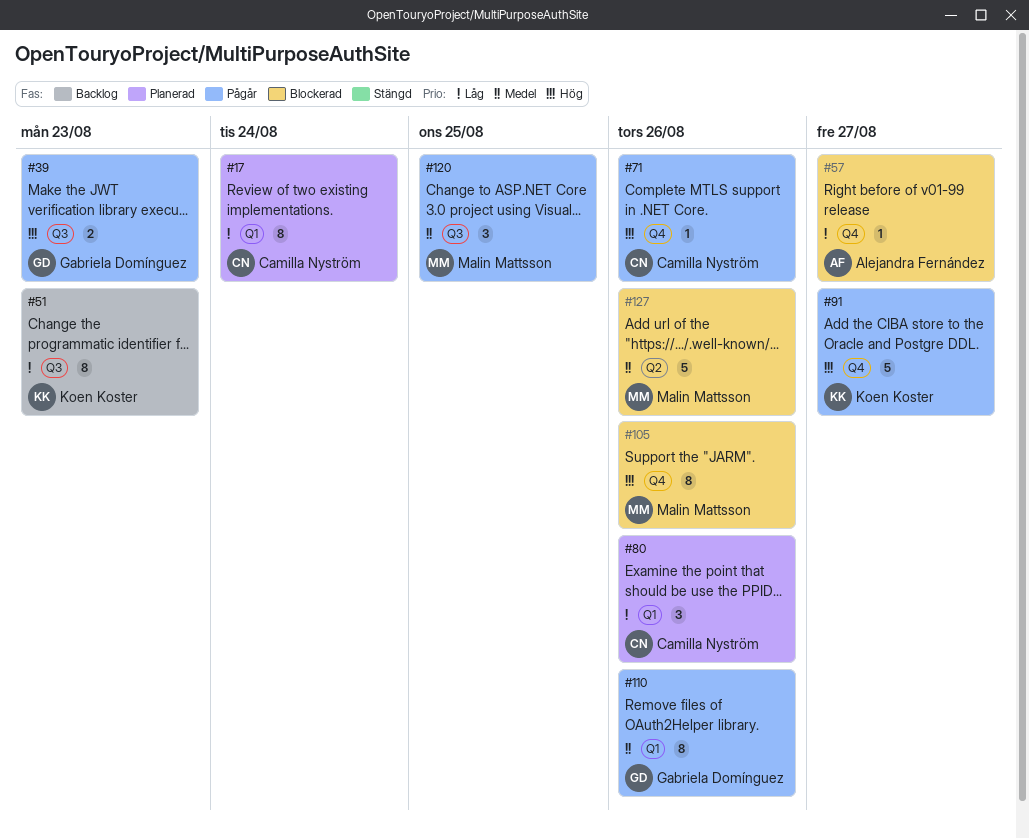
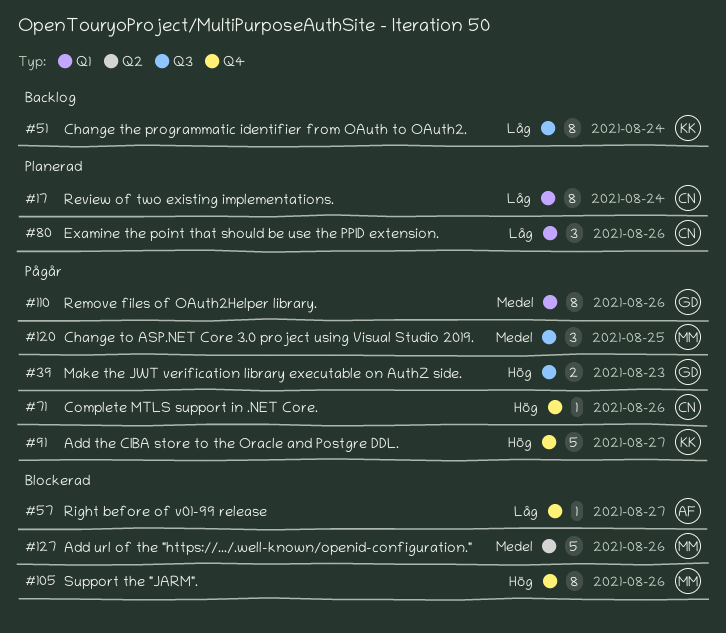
#51, due: Aug 23 -> Aug 24

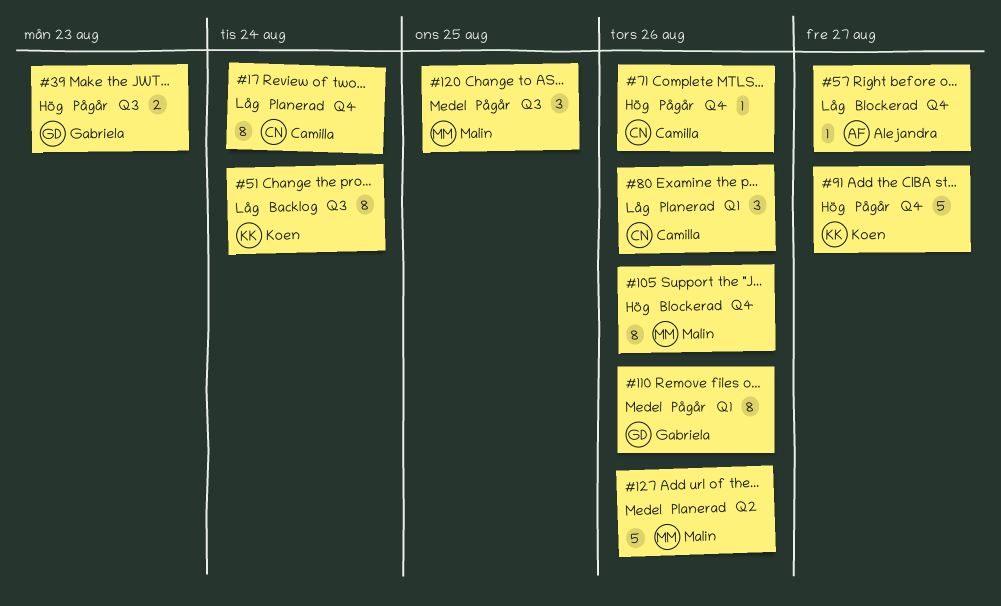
#17, label: Q1 -> Q4
#127, status: Blockerad -> Planerad

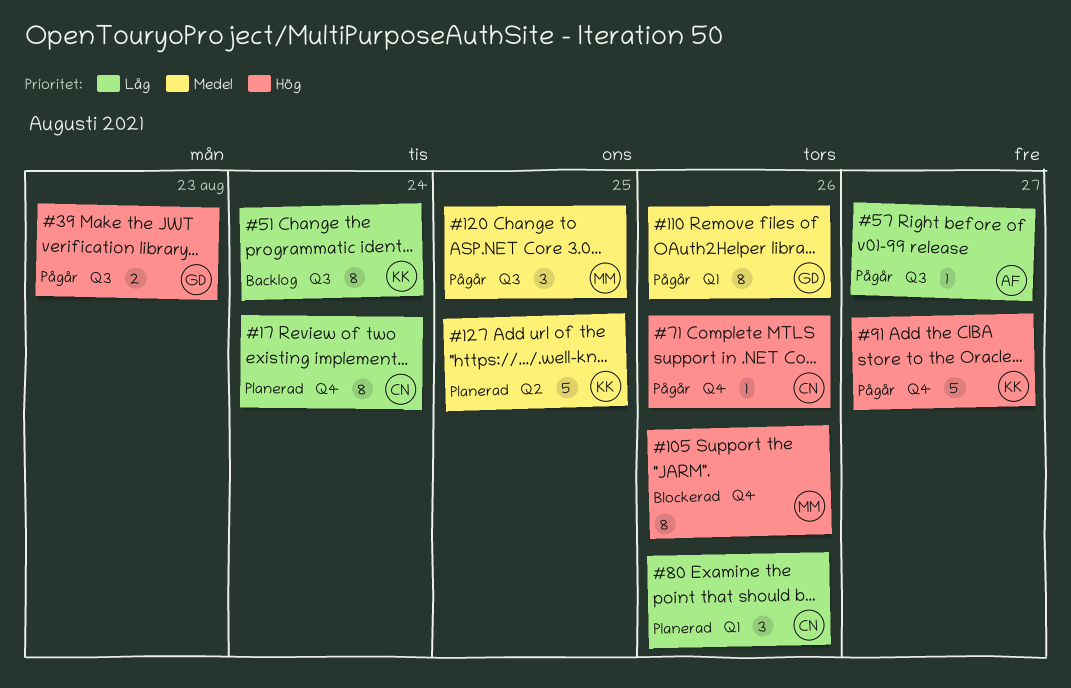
#57, status: Blockerad -> Pågår
#57, label: Q4 -> Q3
#127, owner: Malin -> Koen
#127, due: Aug 26 -> Aug 25

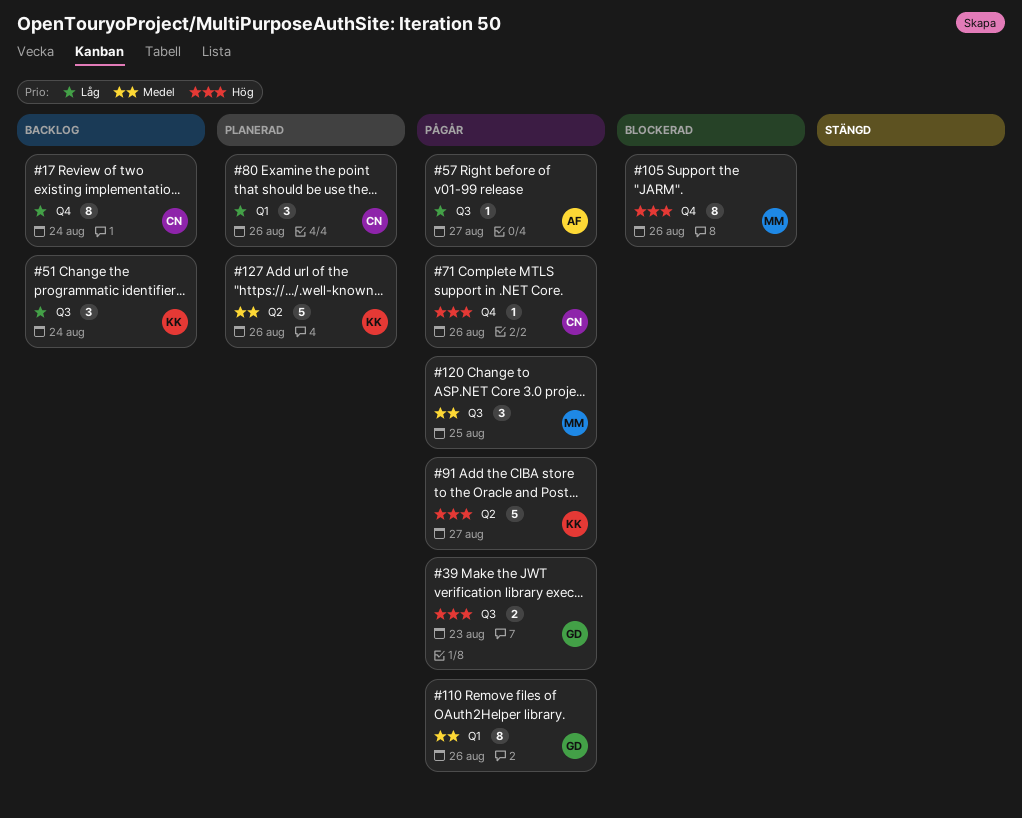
#17, status: Planerad -> Backlog
#51, estimate: 8 -> 3
#91, label: Q4 -> Q2
#127, due: Aug 25 -> Aug 26

